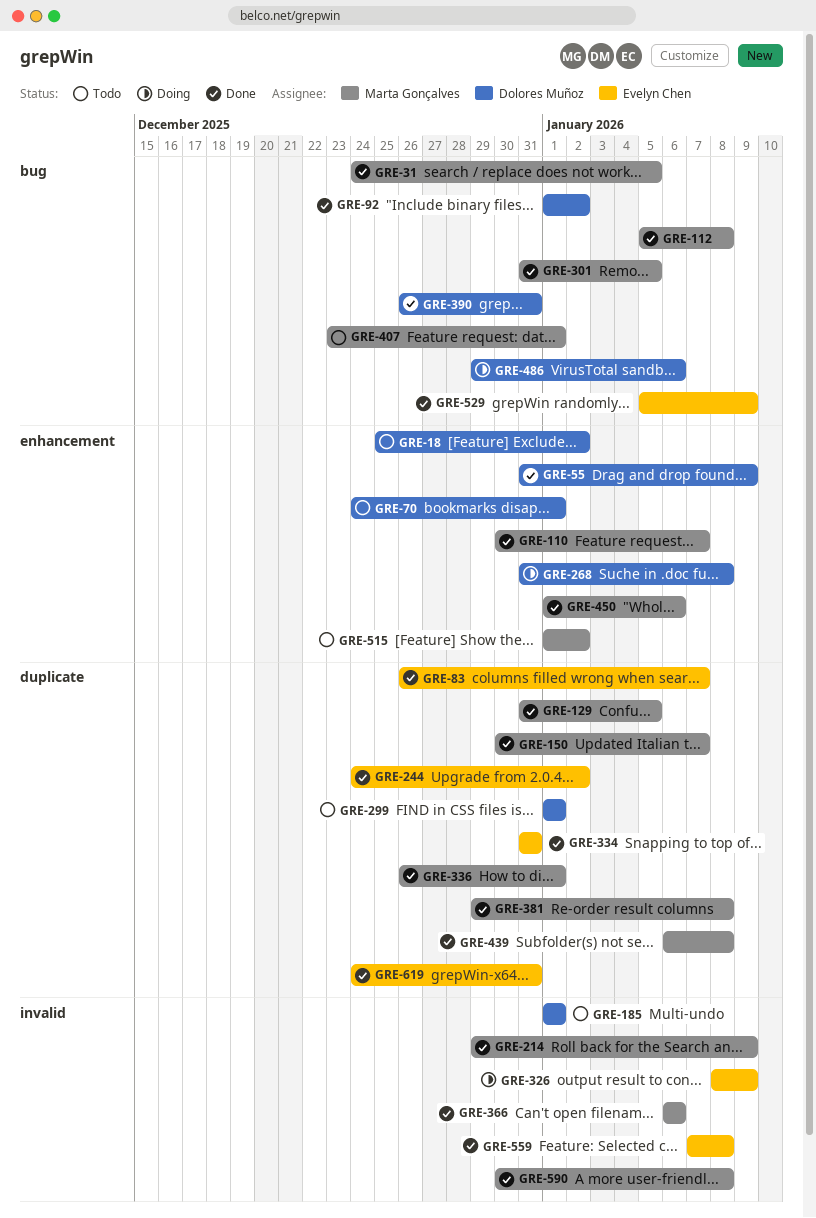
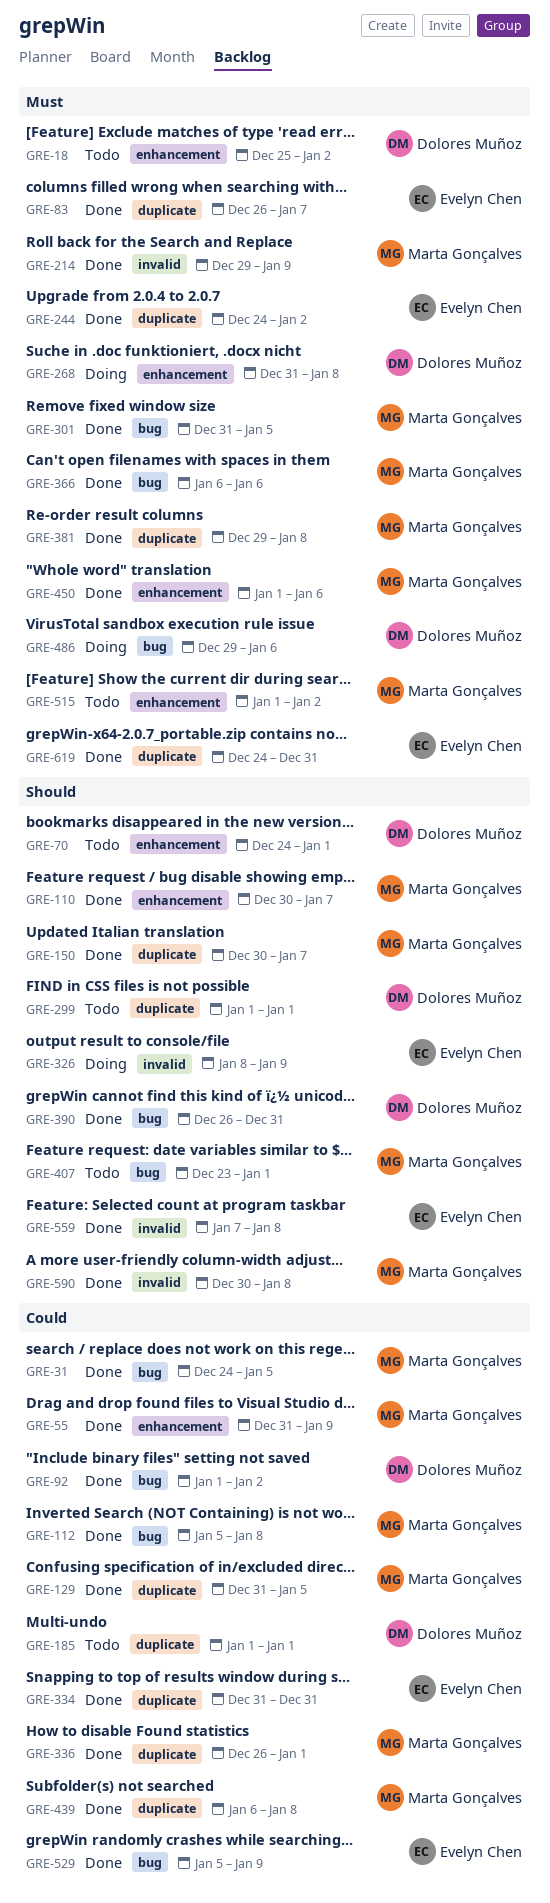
GRE-55, owner: Dolores Muñoz -> Marta Gonçalves
GRE-185, label: invalid -> duplicate
GRE-366, label: invalid -> bug

